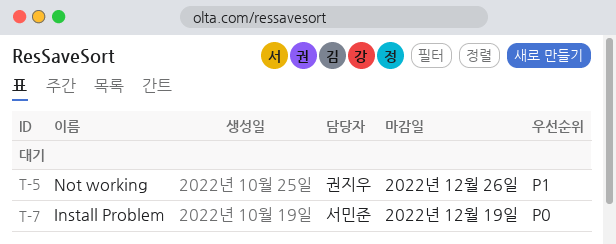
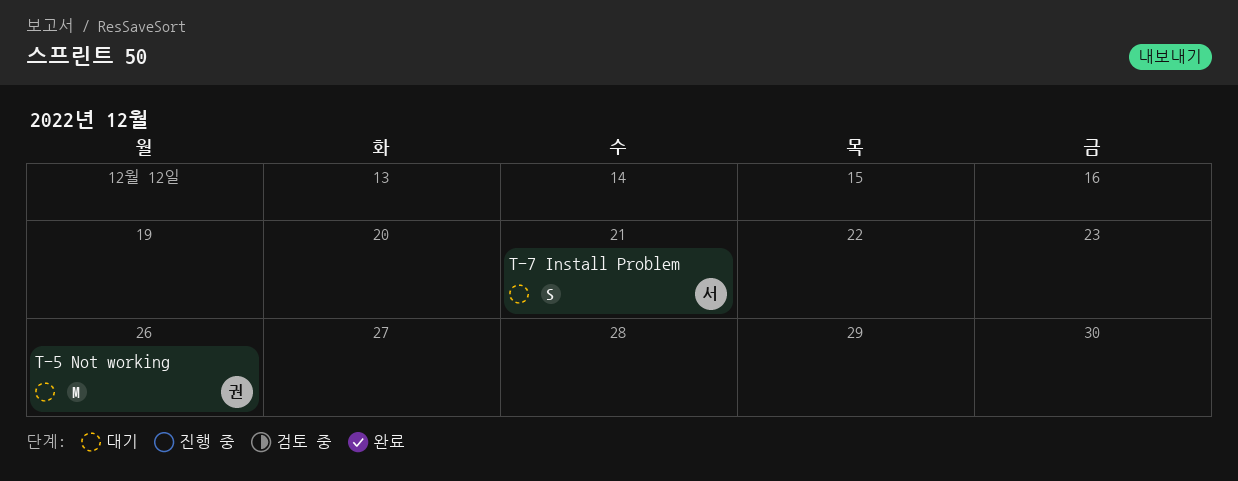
T-7, due: Dec 19 -> Dec 21

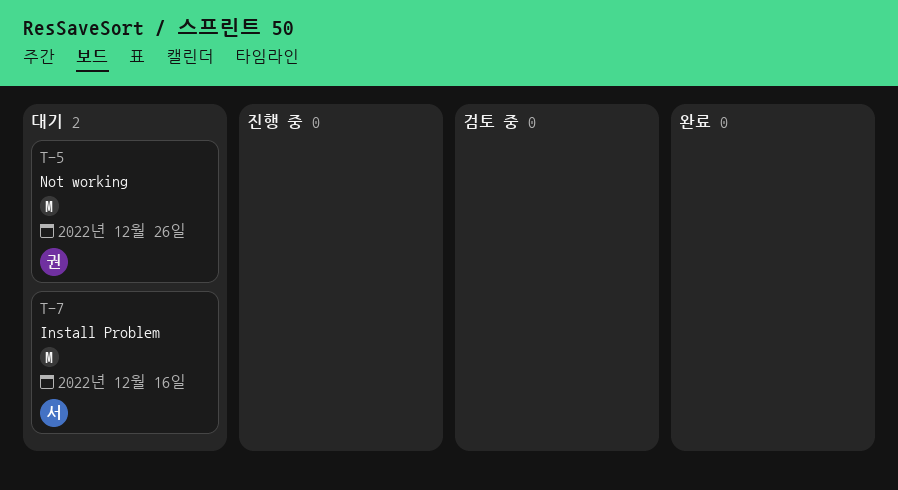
T-7, estimate: S -> M
T-7, due: Dec 21 -> Dec 16

